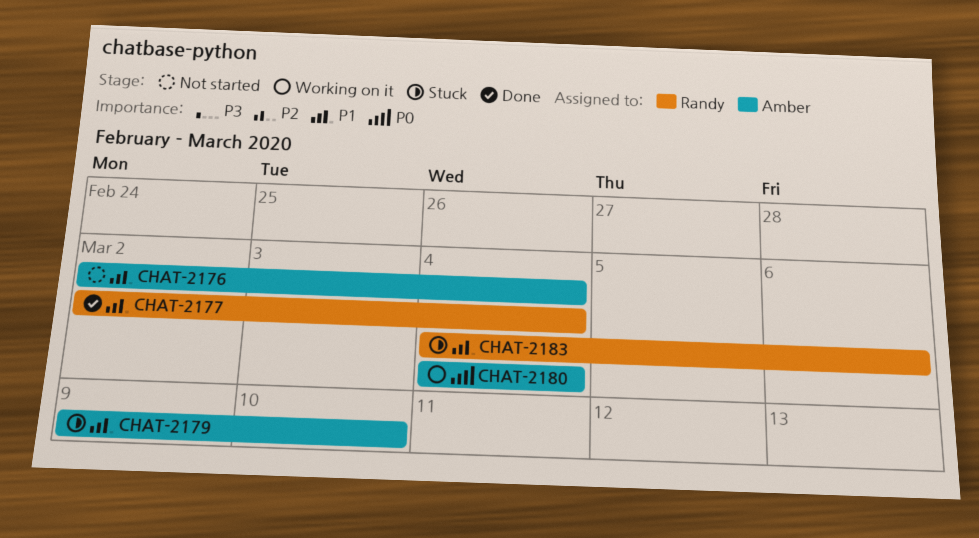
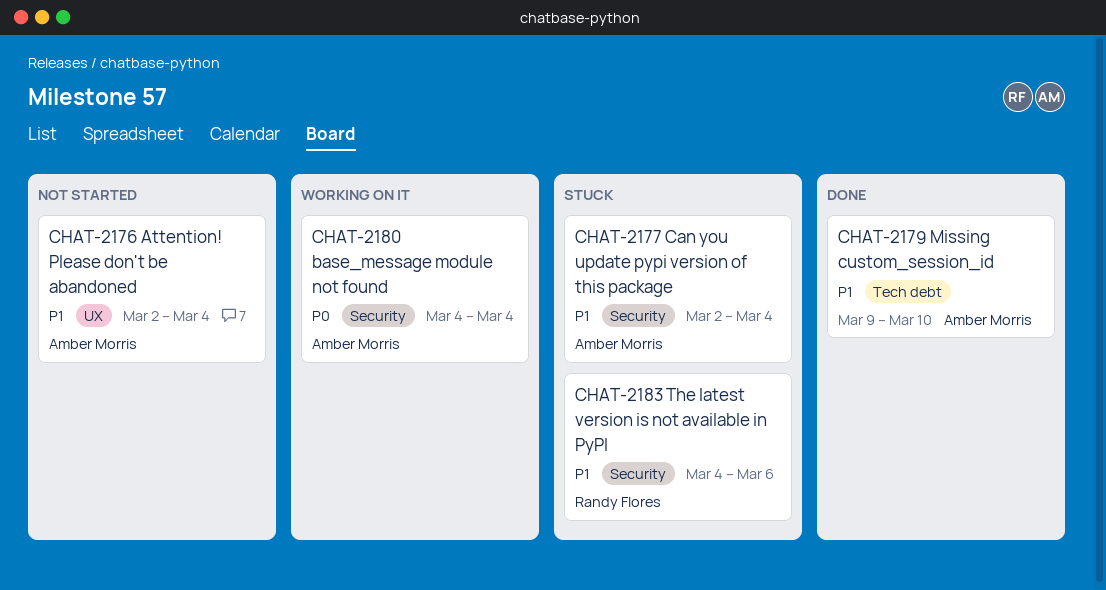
CHAT-2177, status: Done -> Stuck
CHAT-2177, owner: Randy Flores -> Amber Morris
CHAT-2179, status: Stuck -> Done

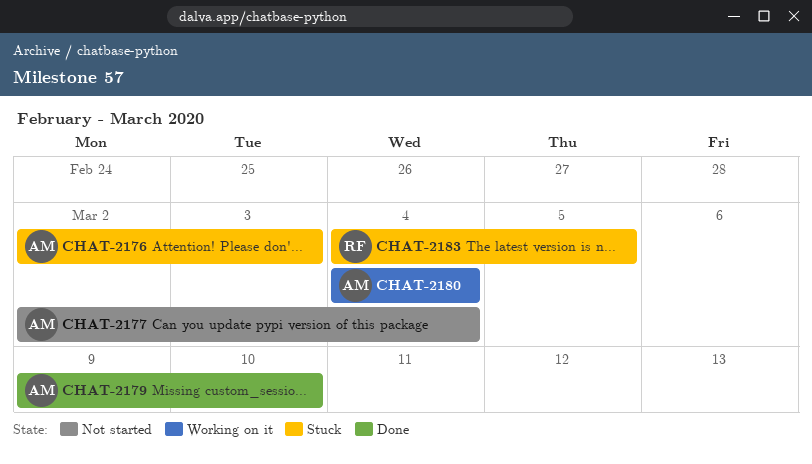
CHAT-2176, status: Not started -> Stuck
CHAT-2176, due: Mar 4 -> Mar 3
CHAT-2177, status: Stuck -> Not started
CHAT-2183, due: Mar 6 -> Mar 5

